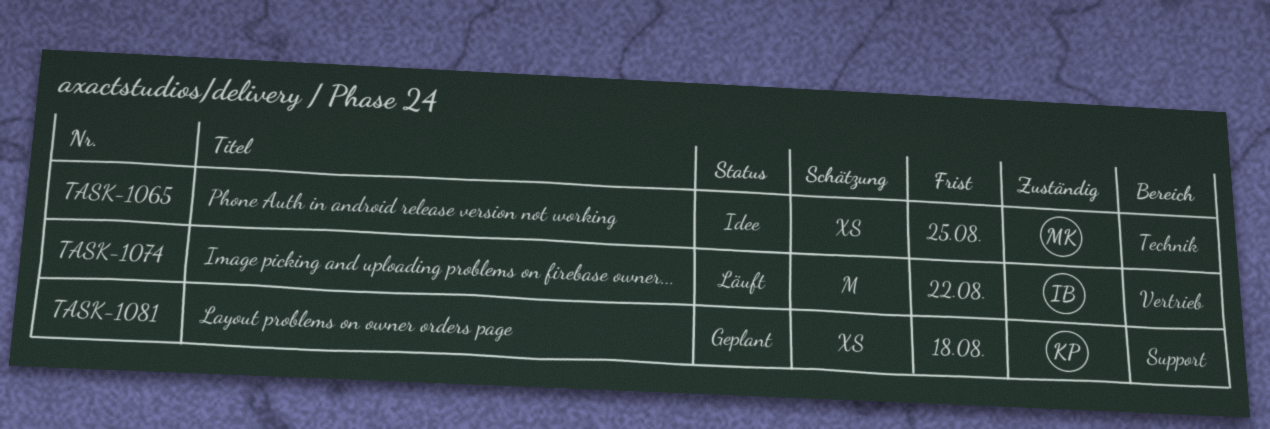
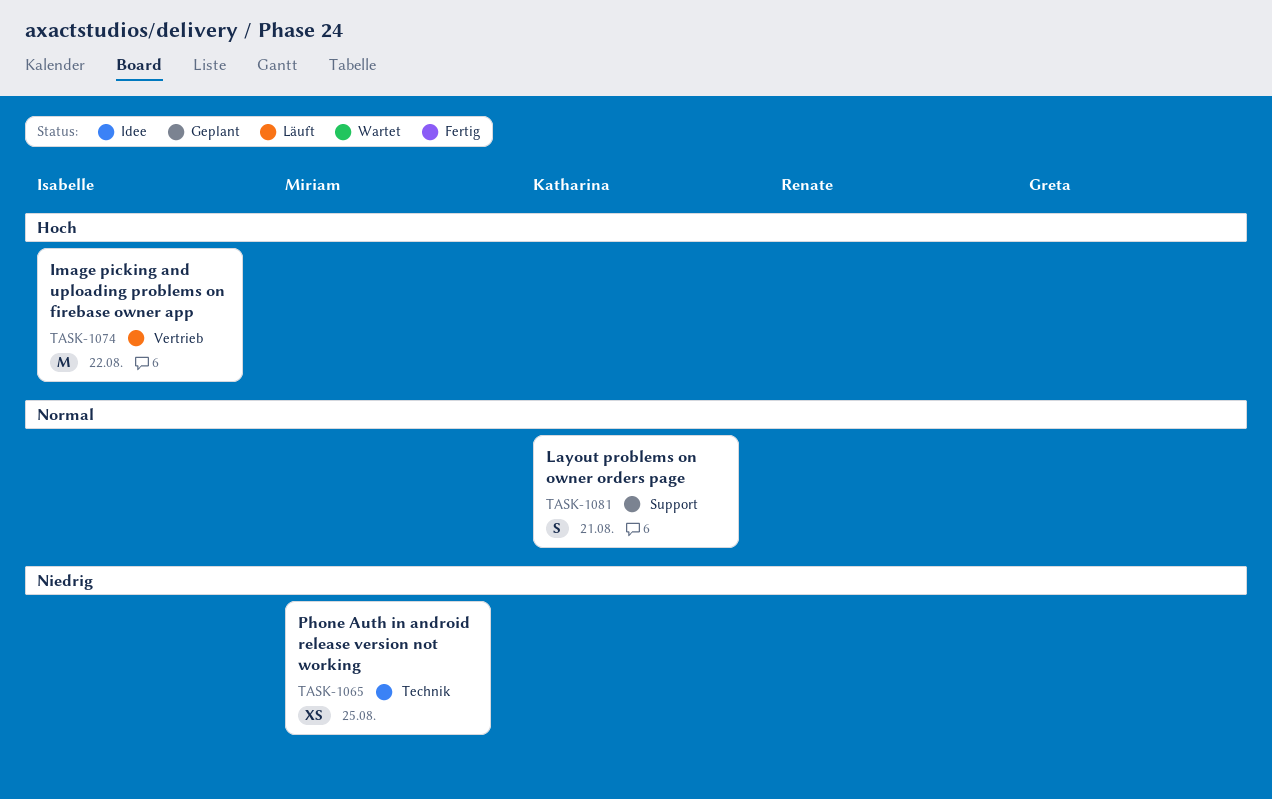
TASK-1081, estimate: XS -> S
TASK-1081, due: Aug 18 -> Aug 21

